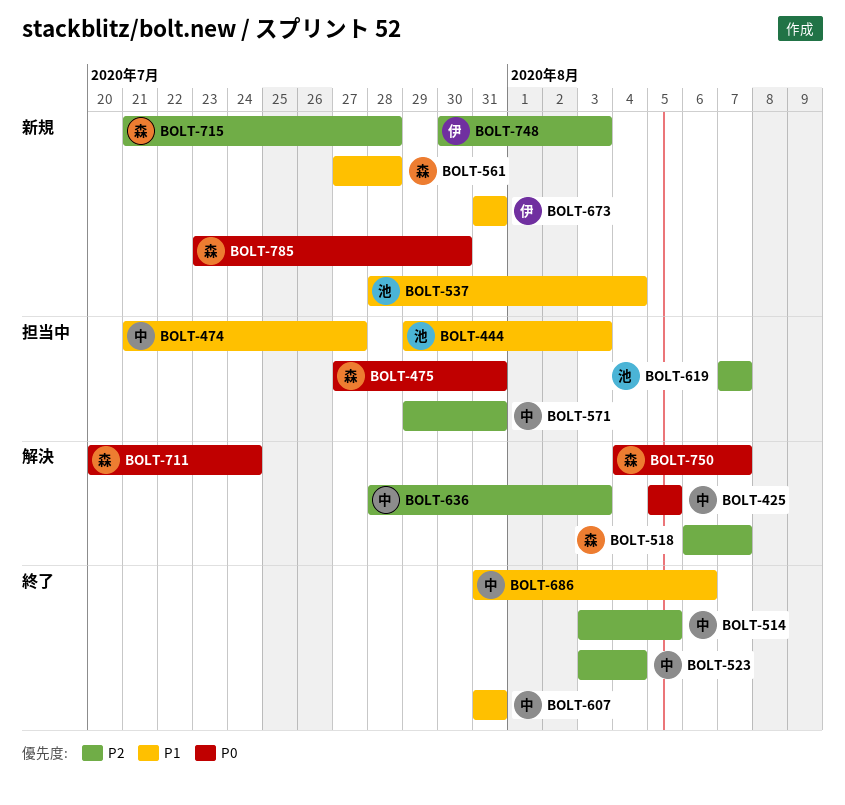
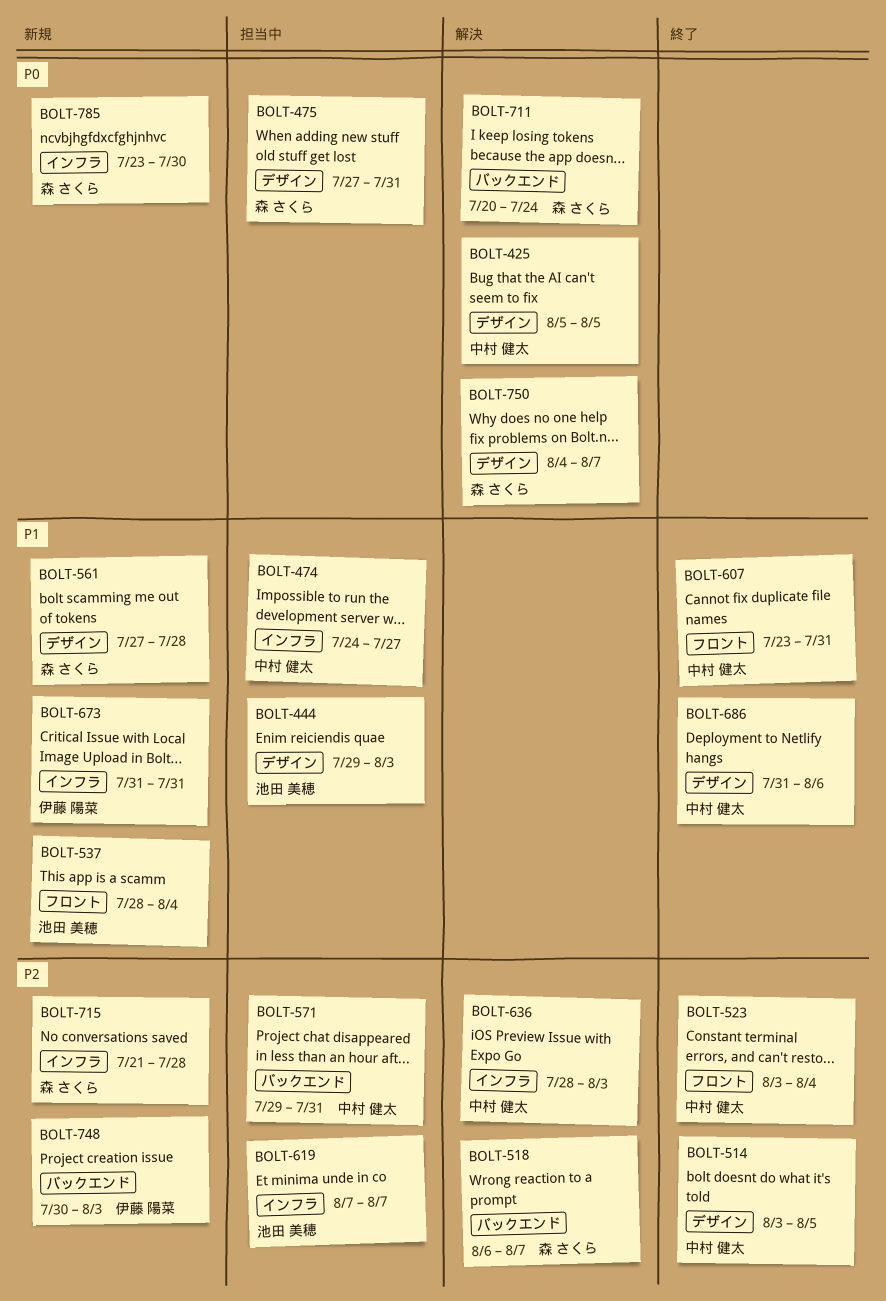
BOLT-474, start: Jul 21 -> Jul 24
BOLT-607, start: Jul 31 -> Jul 23

